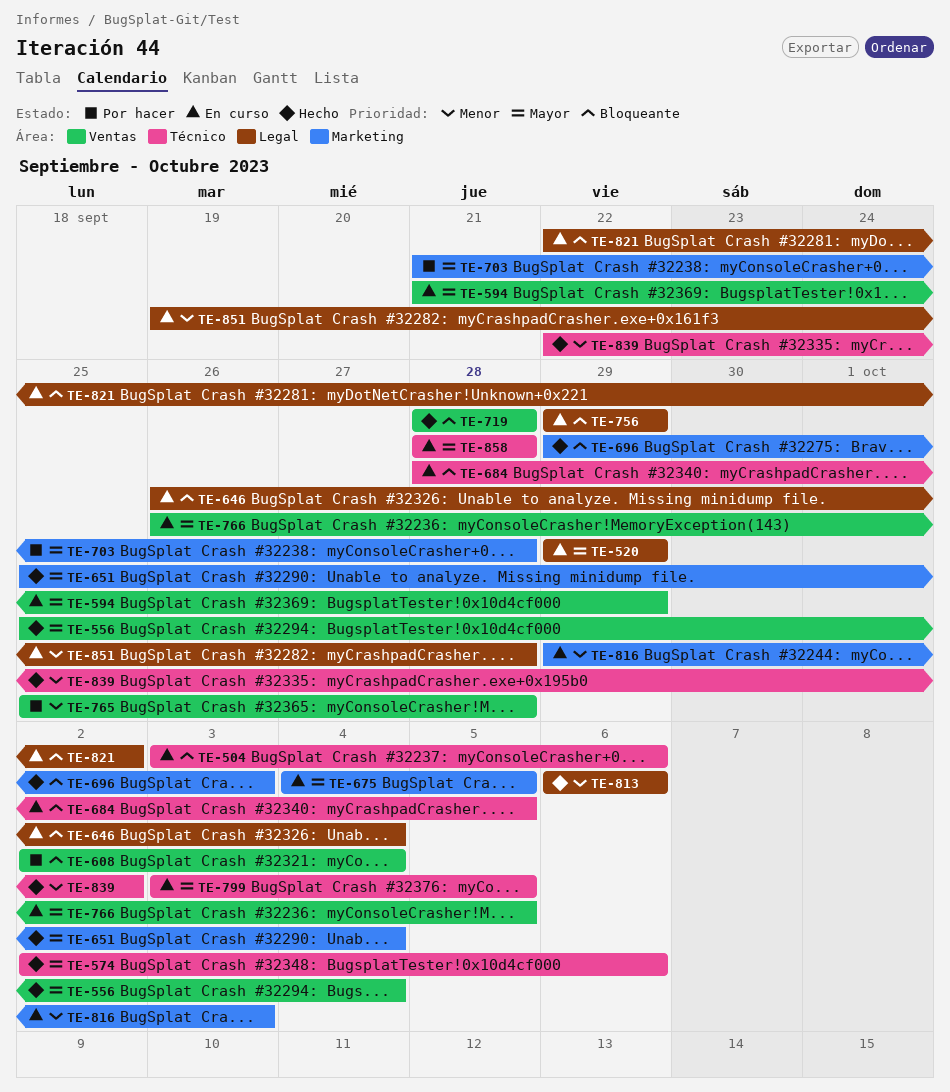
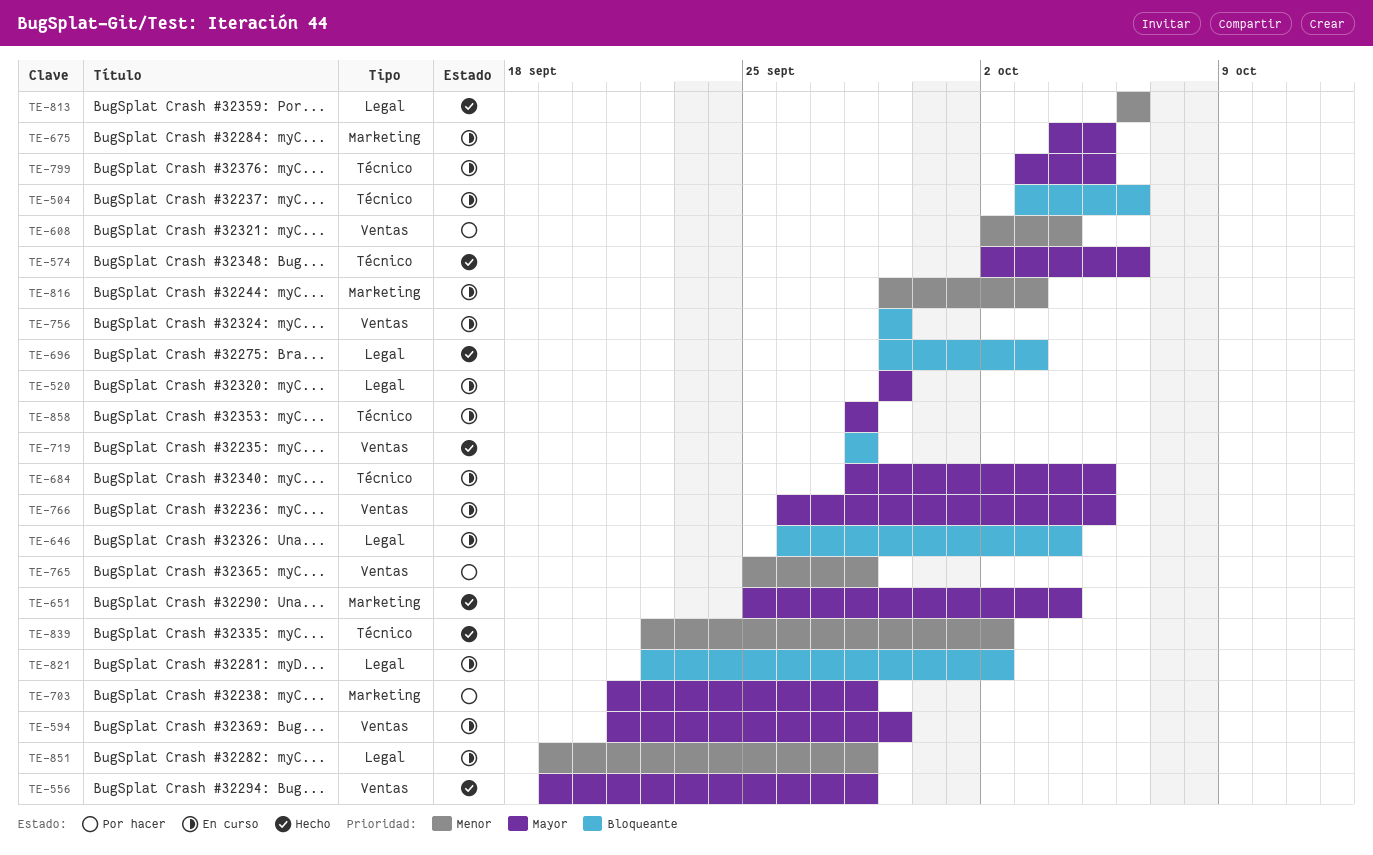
TE-556, start: Sep 25 -> Sep 19
TE-556, due: Oct 4 -> Sep 28
TE-608, priority: Bloqueante -> Menor
TE-684, priority: Bloqueante -> Mayor
TE-696, label: Marketing -> Legal
TE-756, label: Legal -> Ventas

